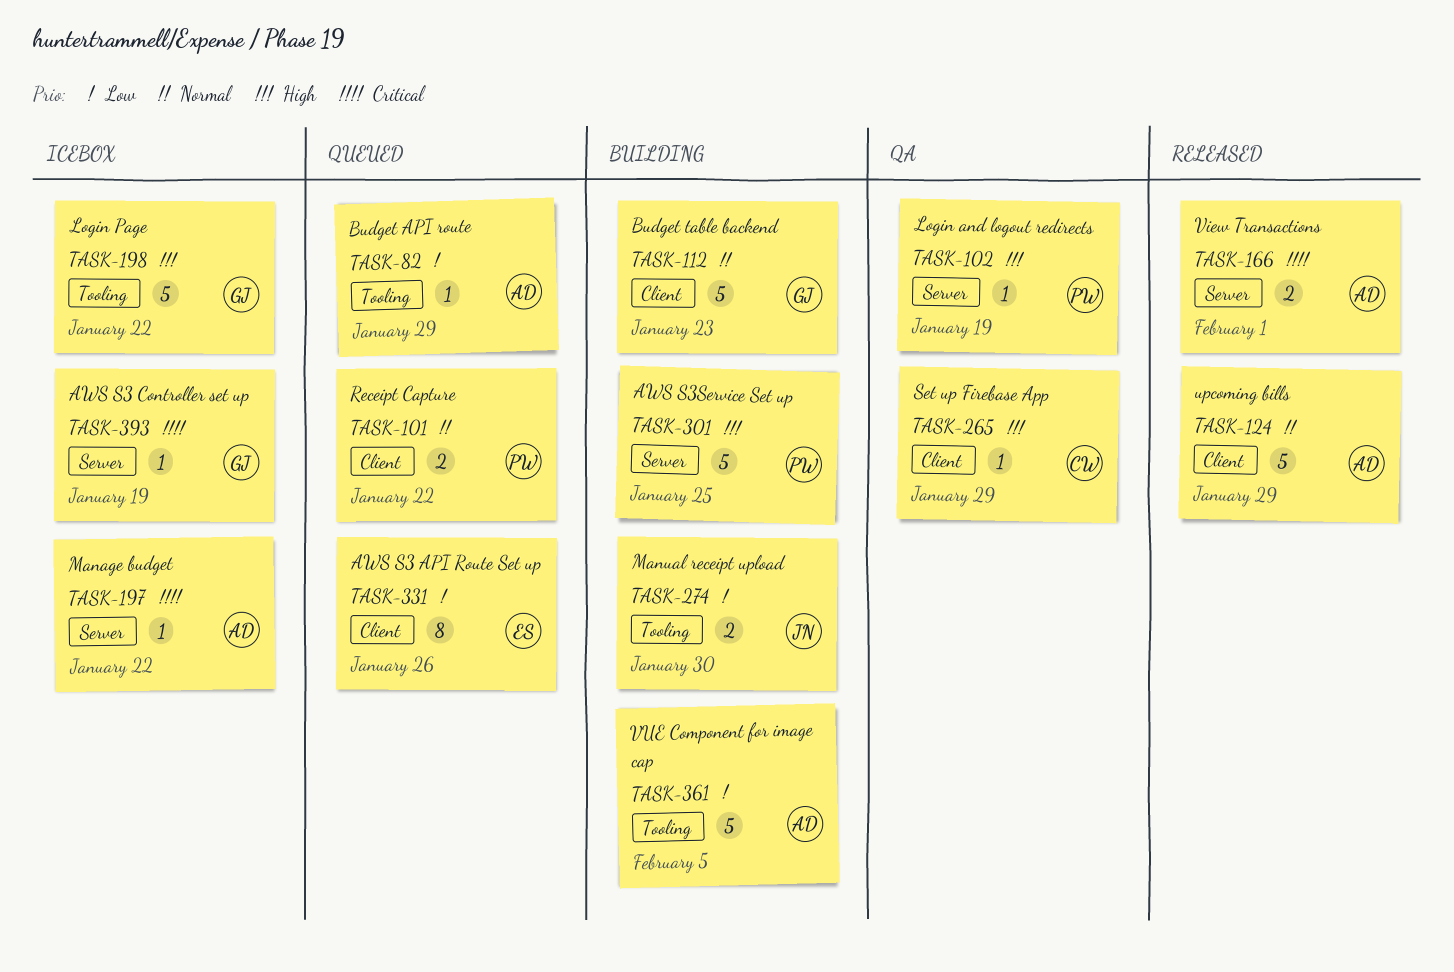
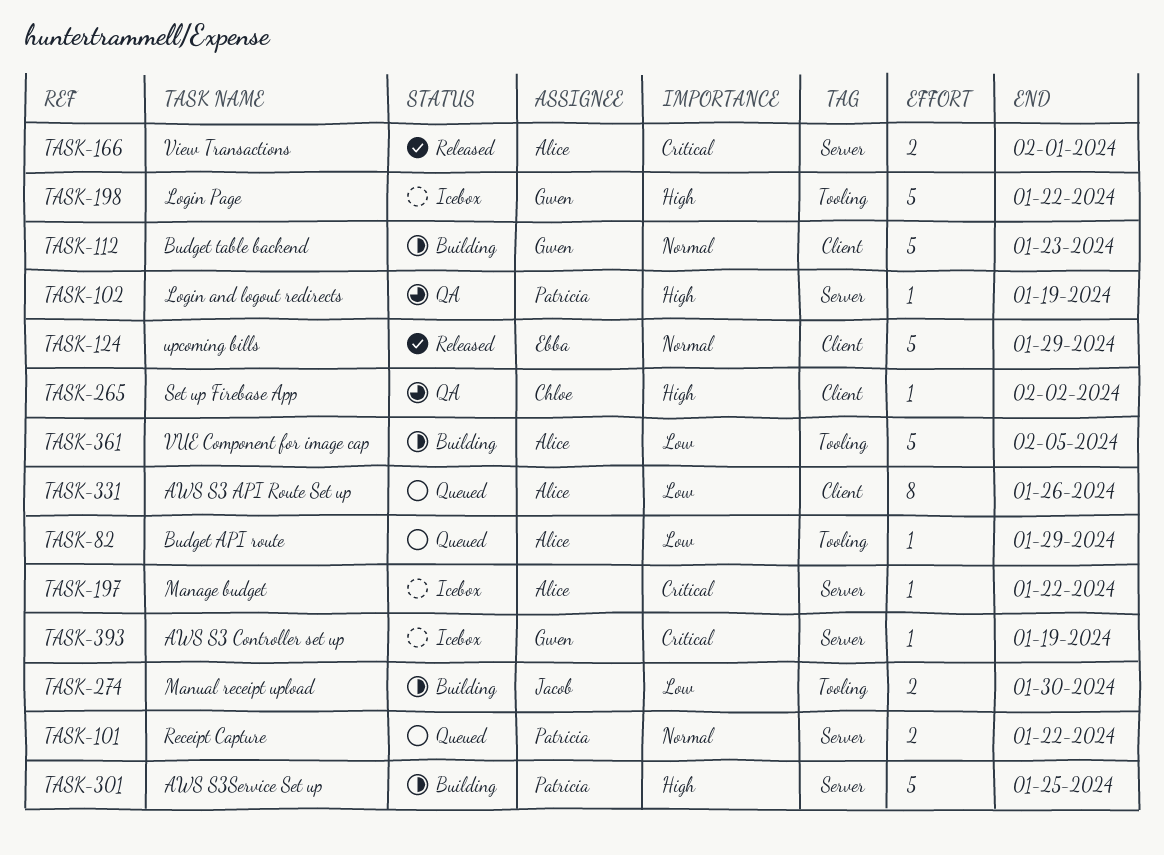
TASK-101, label: Client -> Server
TASK-124, owner: Alice -> Ebba
TASK-265, due: Jan 29 -> Feb 2
TASK-331, owner: Ebba -> Alice

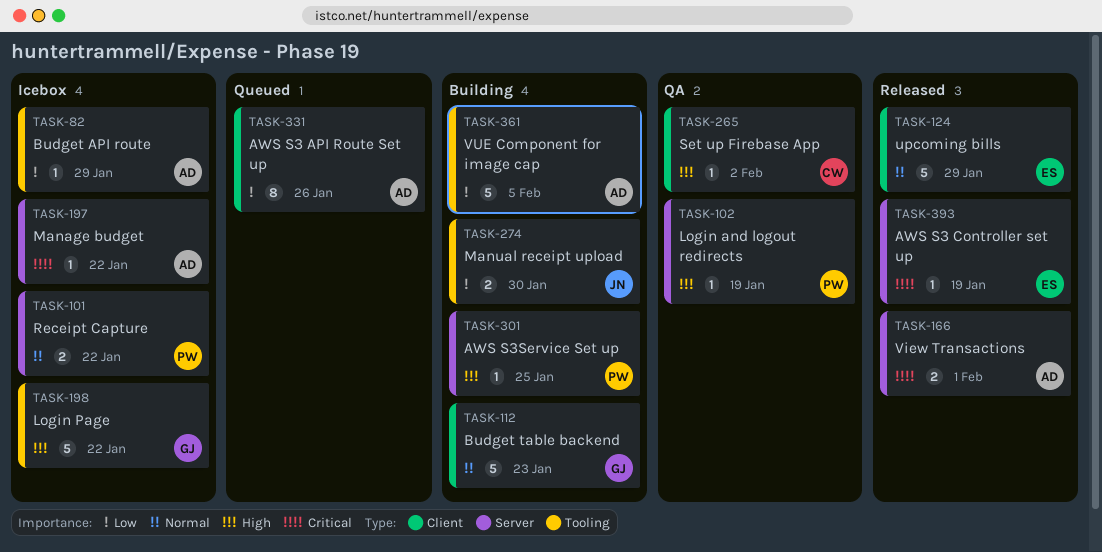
TASK-82, status: Queued -> Icebox
TASK-101, status: Queued -> Icebox
TASK-301, estimate: 5 -> 1
TASK-393, status: Icebox -> Released
TASK-393, owner: Gwen -> Ebba

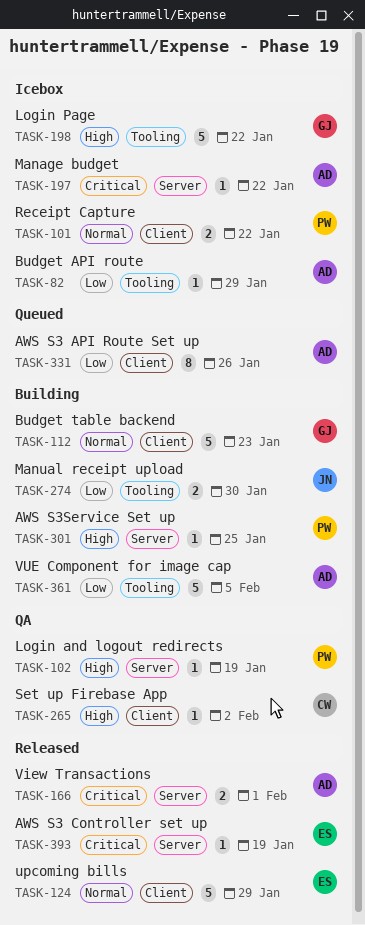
TASK-101, label: Server -> Client

